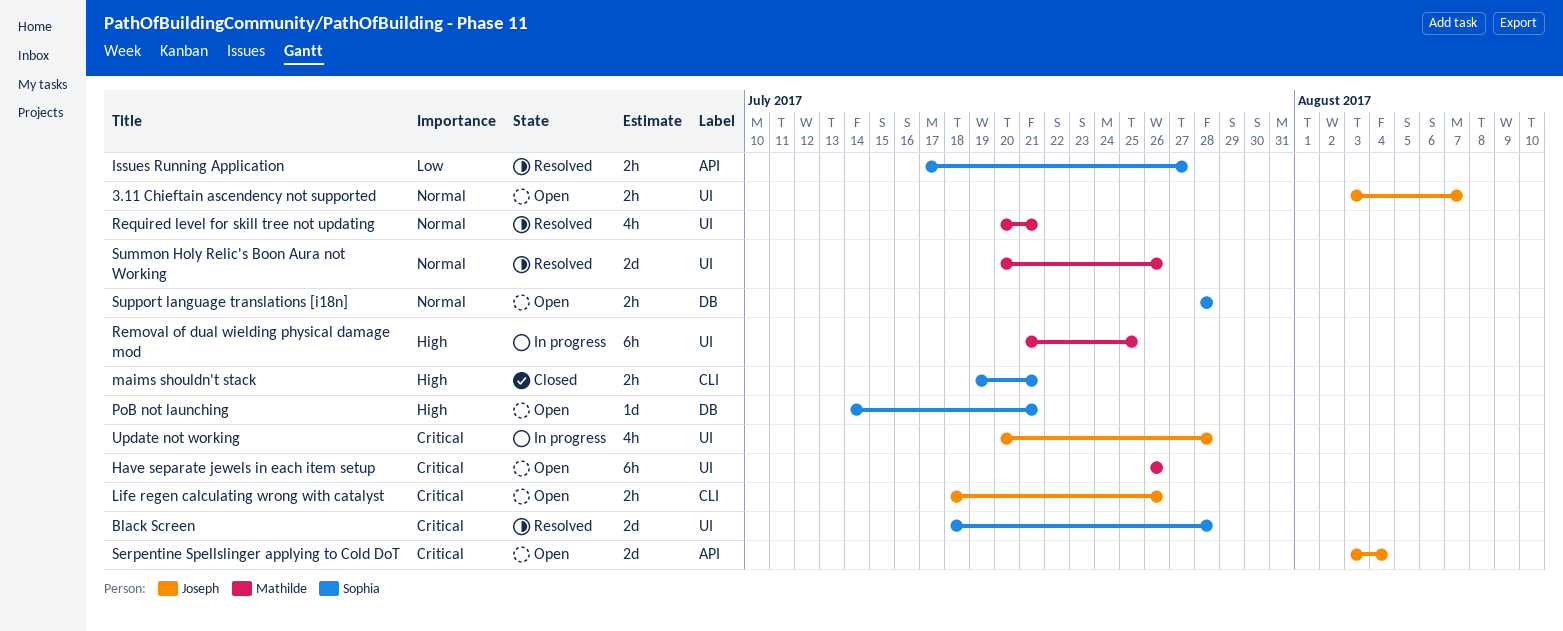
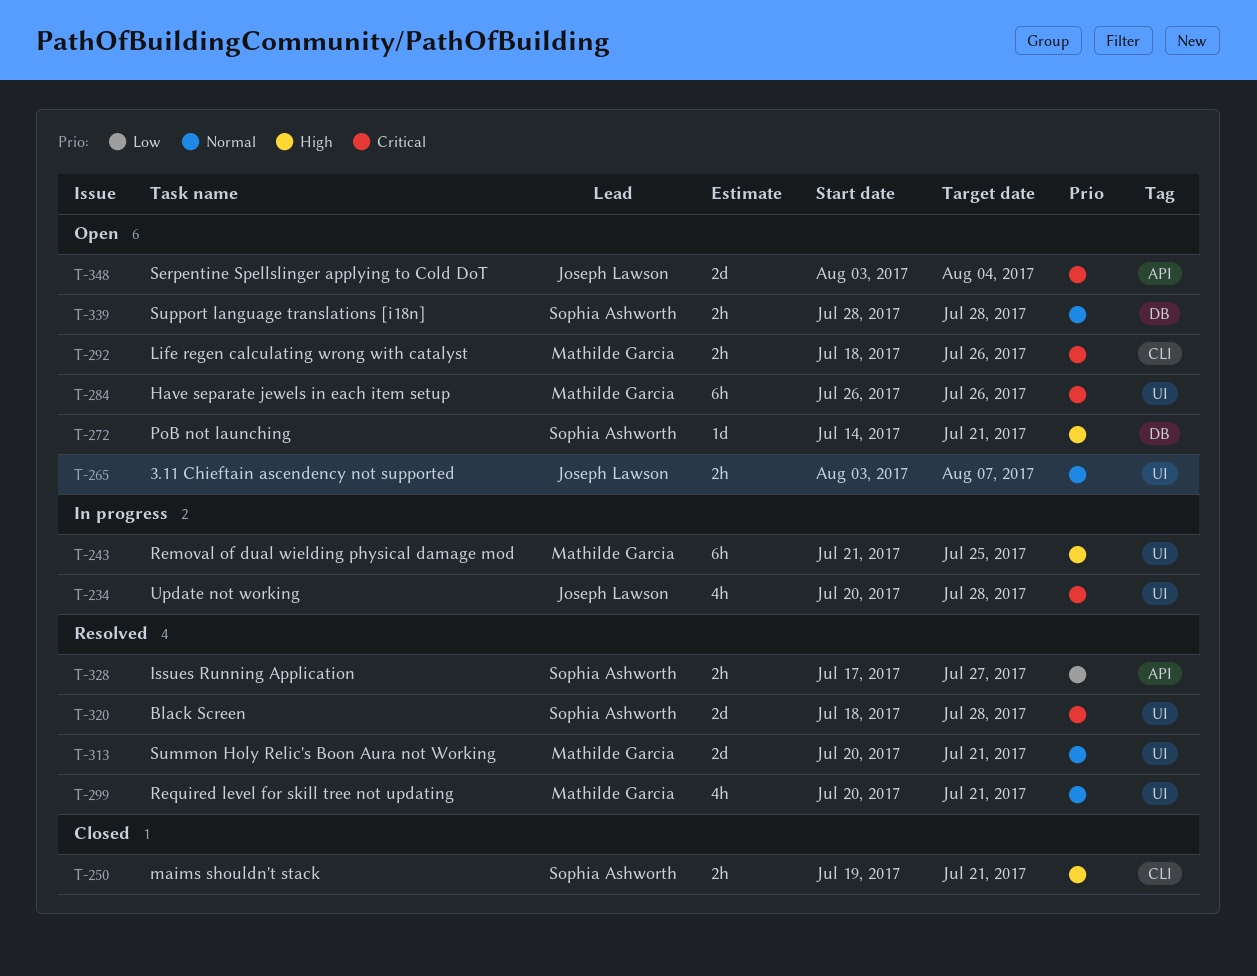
Life regen calculating wrong with catalyst, owner: Joseph Lawson -> Mathilde Garcia
Summon Holy Relic's Boon Aura not Working, due: Jul 26 -> Jul 21

